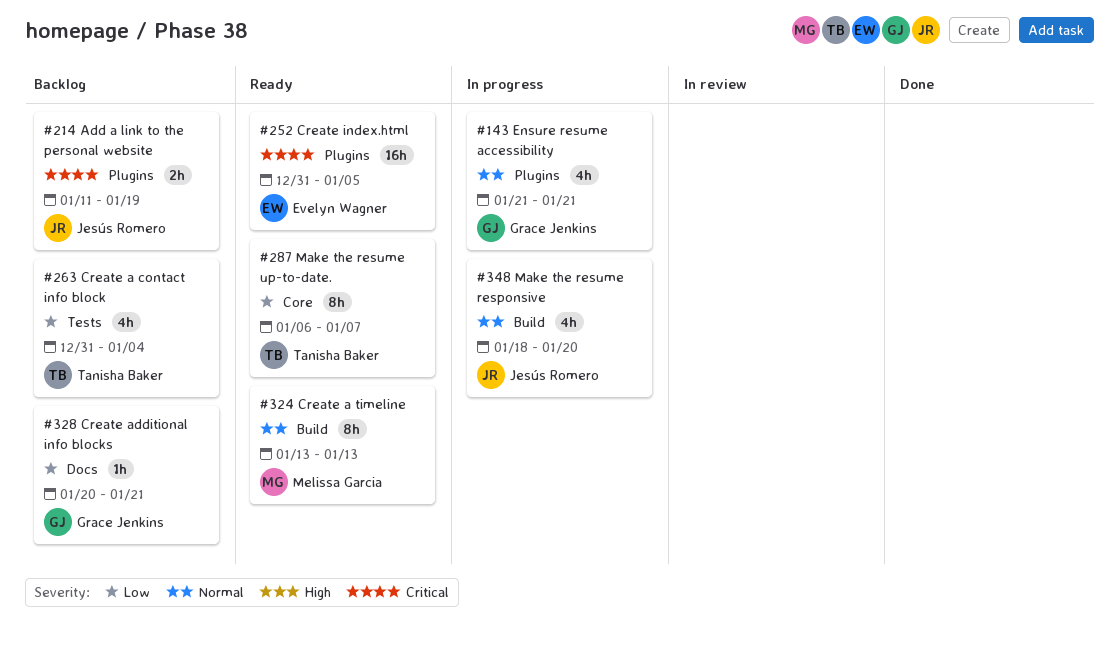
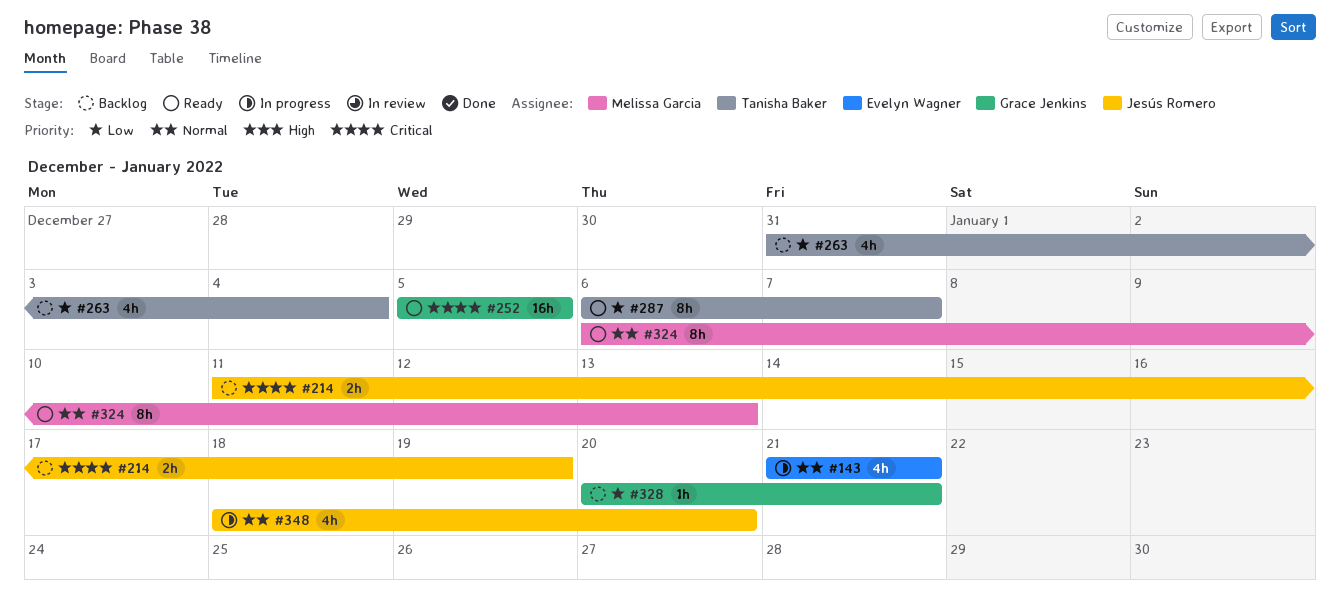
#143, owner: Grace Jenkins -> Evelyn Wagner
#252, owner: Evelyn Wagner -> Grace Jenkins
#252, start: Dec 31 -> Jan 5
#324, start: Jan 13 -> Jan 6

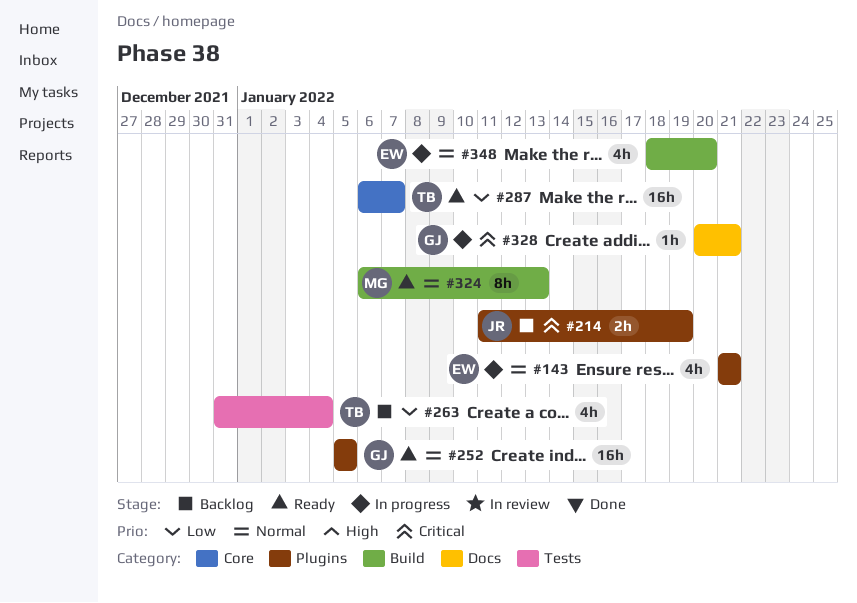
#252, priority: Critical -> Normal
#287, estimate: 8h -> 16h
#328, status: Backlog -> In progress
#328, priority: Low -> Critical
#348, owner: Jesús Romero -> Evelyn Wagner

